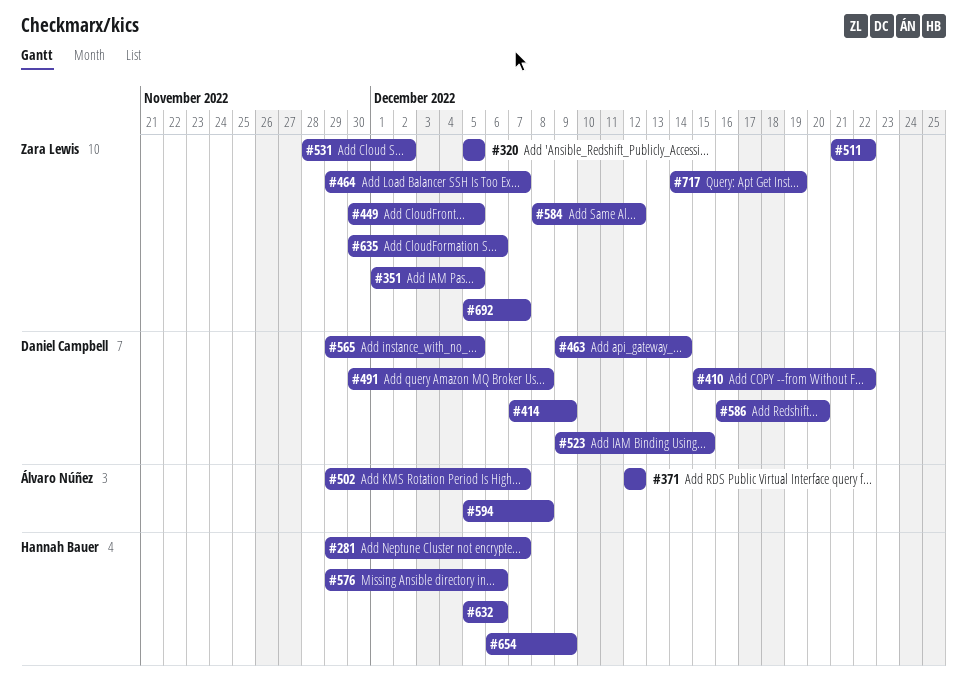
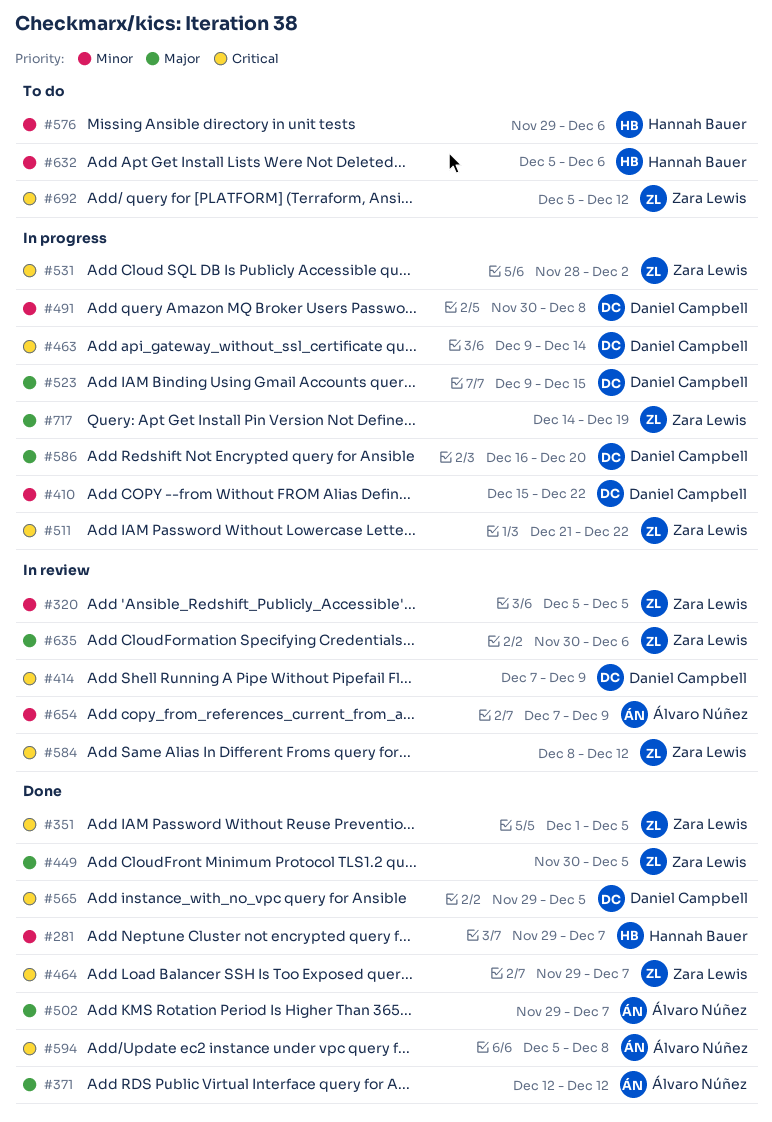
#654, owner: Hannah Bauer -> Álvaro Núñez
#654, start: Dec 6 -> Dec 7
#692, due: Dec 7 -> Dec 12

